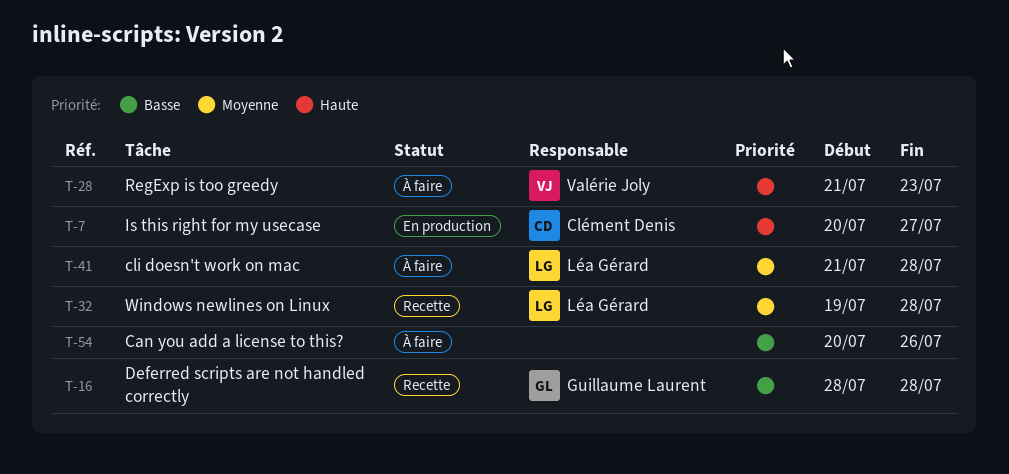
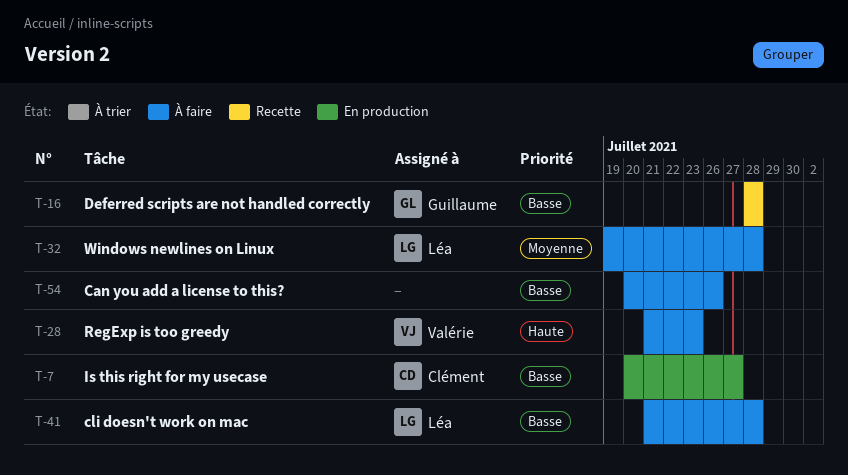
T-7, priority: Haute -> Basse
T-32, status: Recette -> À faire
T-41, priority: Moyenne -> Basse

